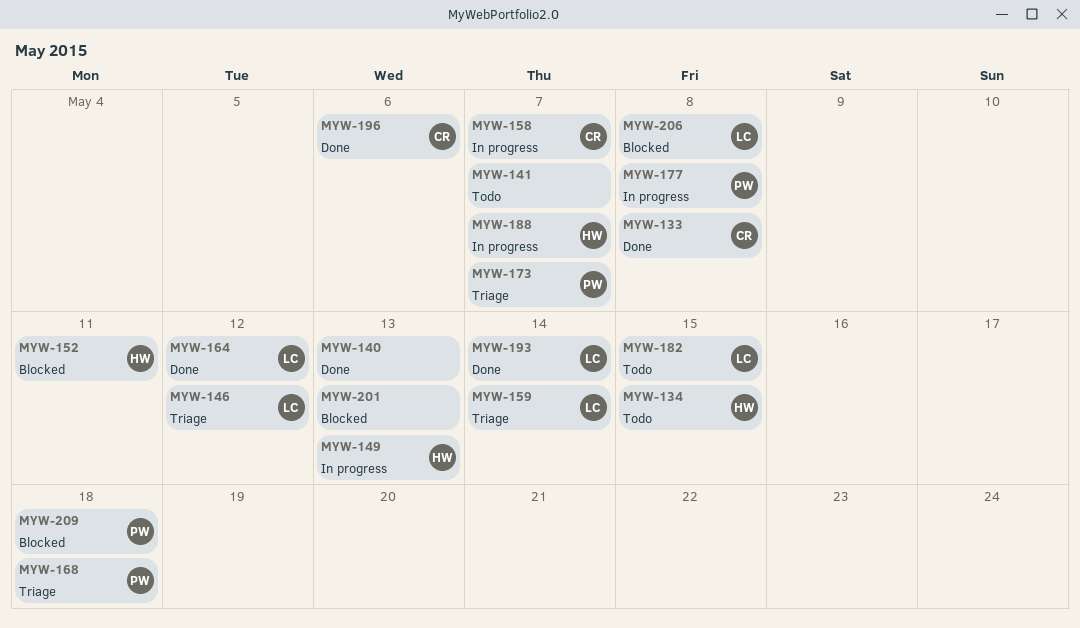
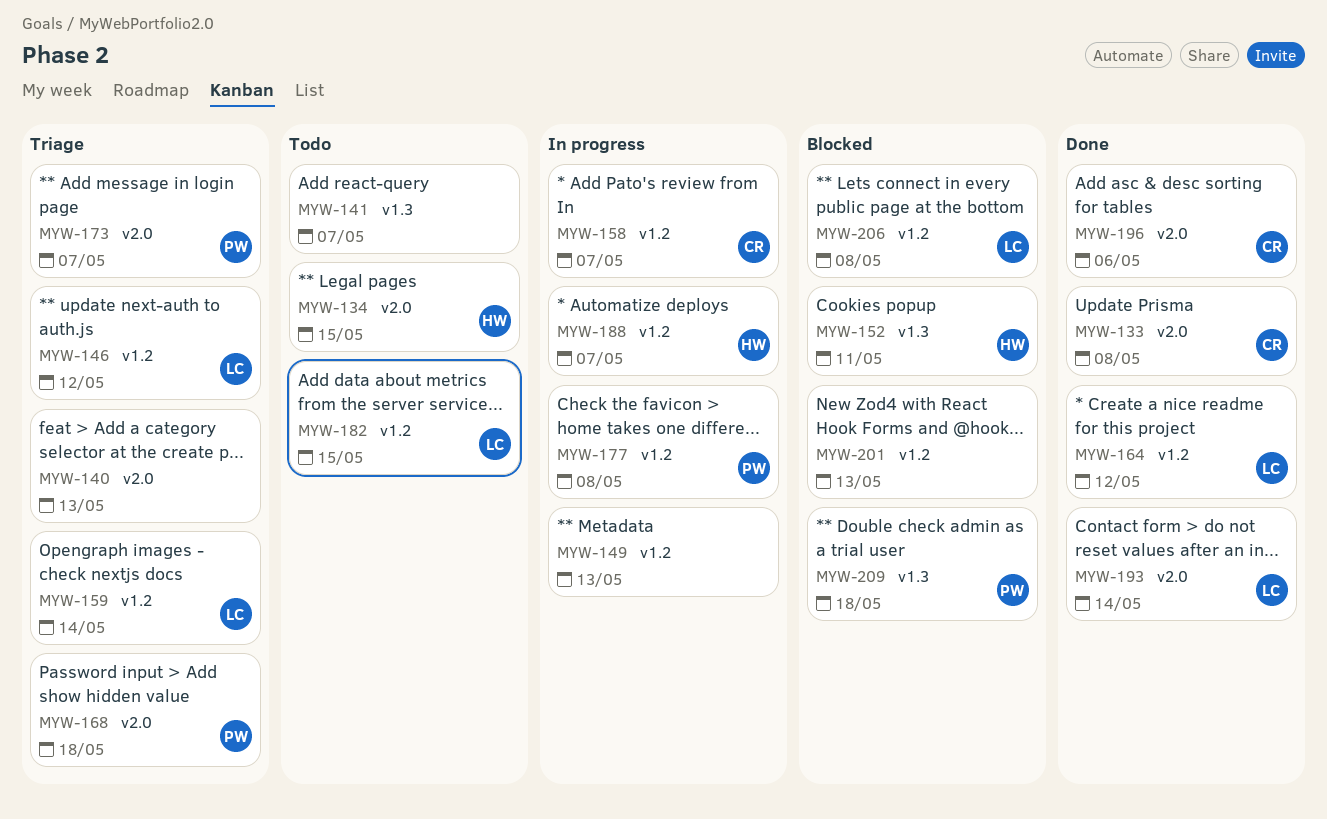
MYW-140, status: Done -> Triage
MYW-149, owner: HW -> none

